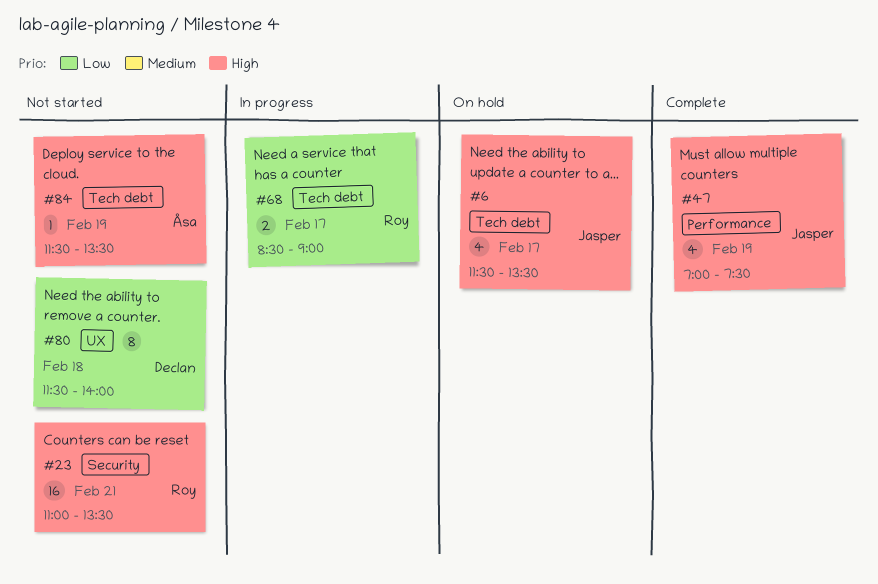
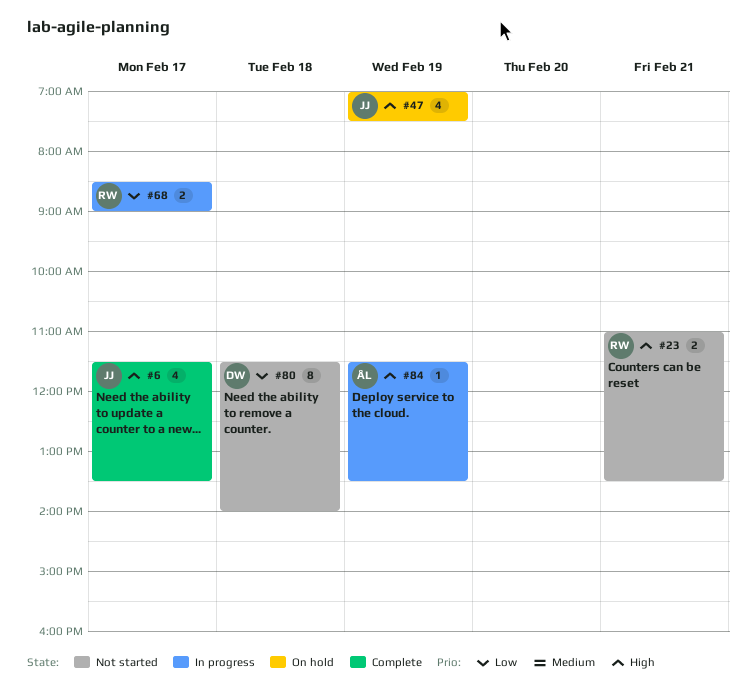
#6, status: On hold -> Complete
#23, estimate: 16 -> 2
#47, status: Complete -> On hold
#84, status: Not started -> In progress

